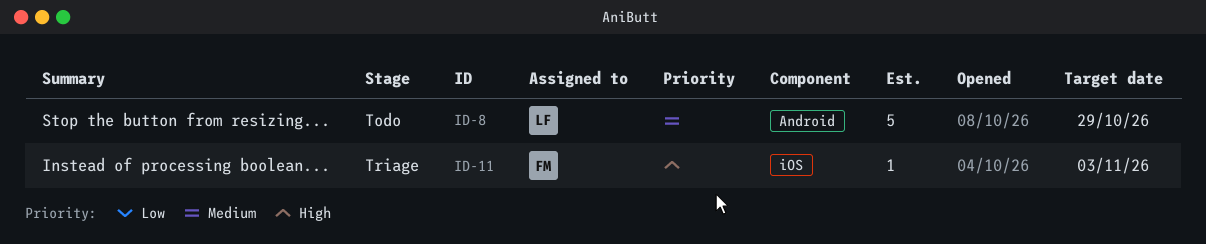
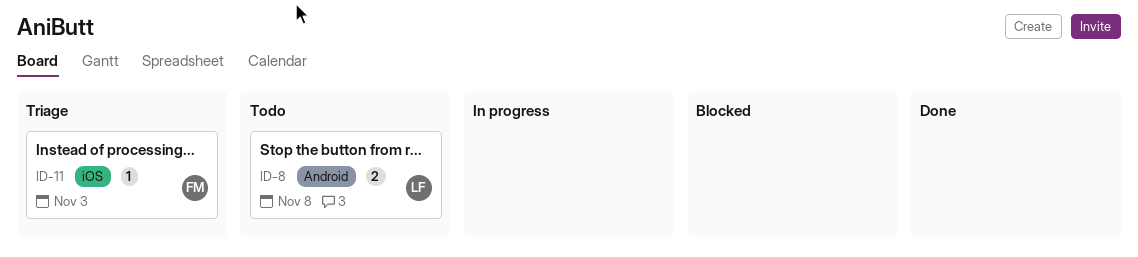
ID-8, estimate: 5 -> 2
ID-8, due: Oct 29 -> Nov 8

